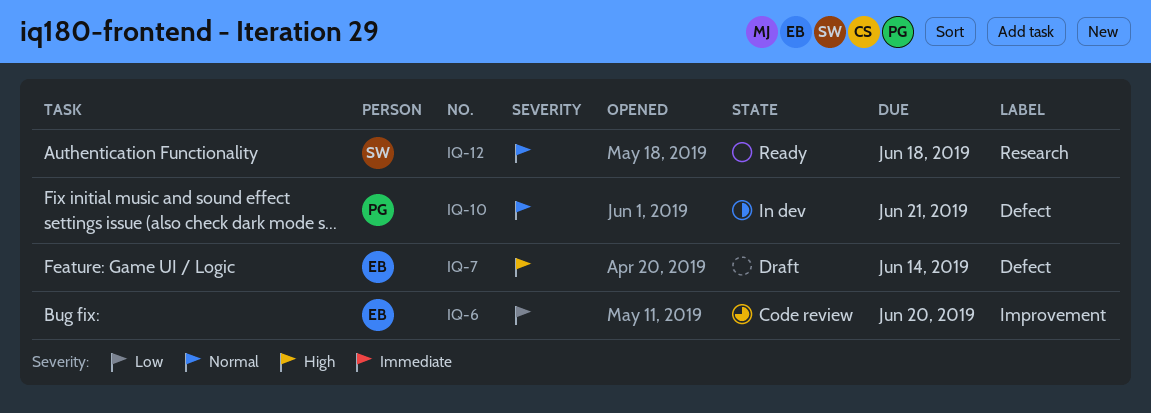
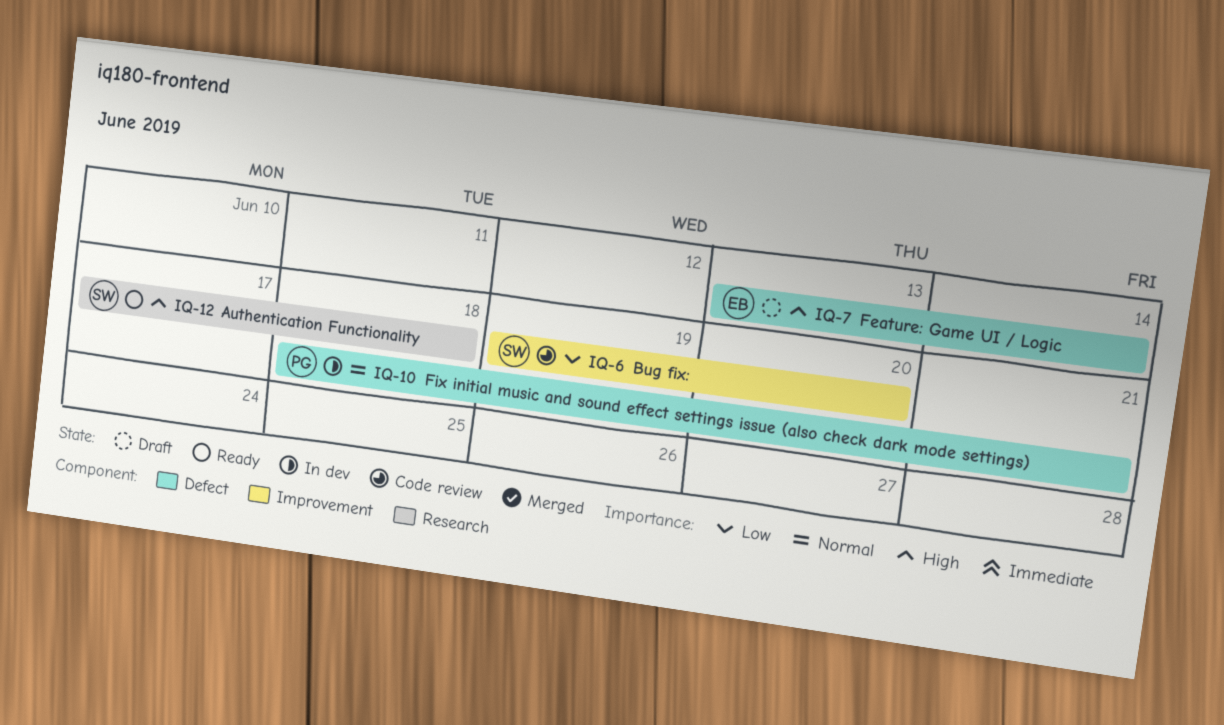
IQ-6, owner: EB -> SW
IQ-12, priority: Normal -> High

